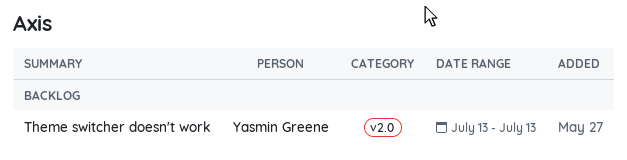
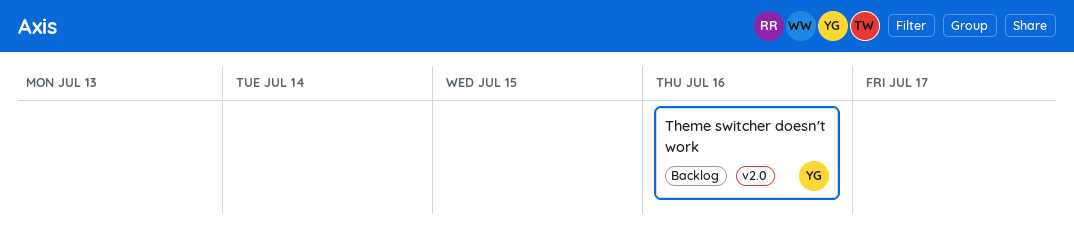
Theme switcher doesn't work, due: Jul 13 -> Jul 16

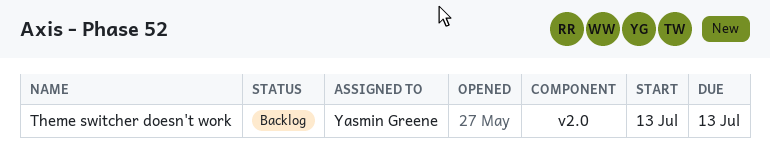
Theme switcher doesn't work, due: Jul 16 -> Jul 13

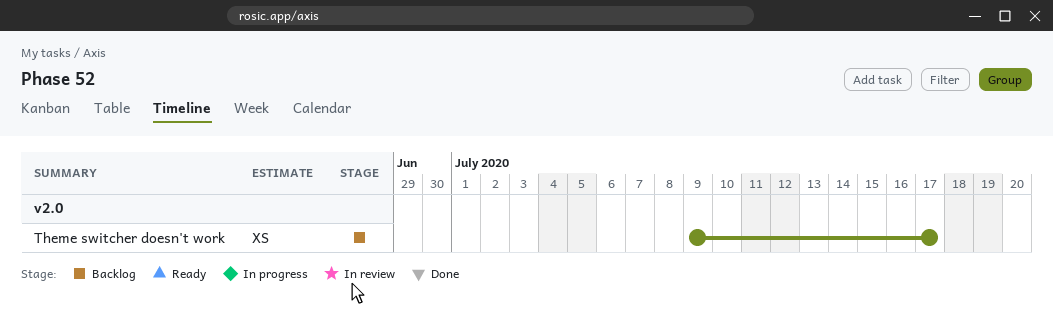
Theme switcher doesn't work, start: Jul 13 -> Jul 9
Theme switcher doesn't work, due: Jul 13 -> Jul 17

